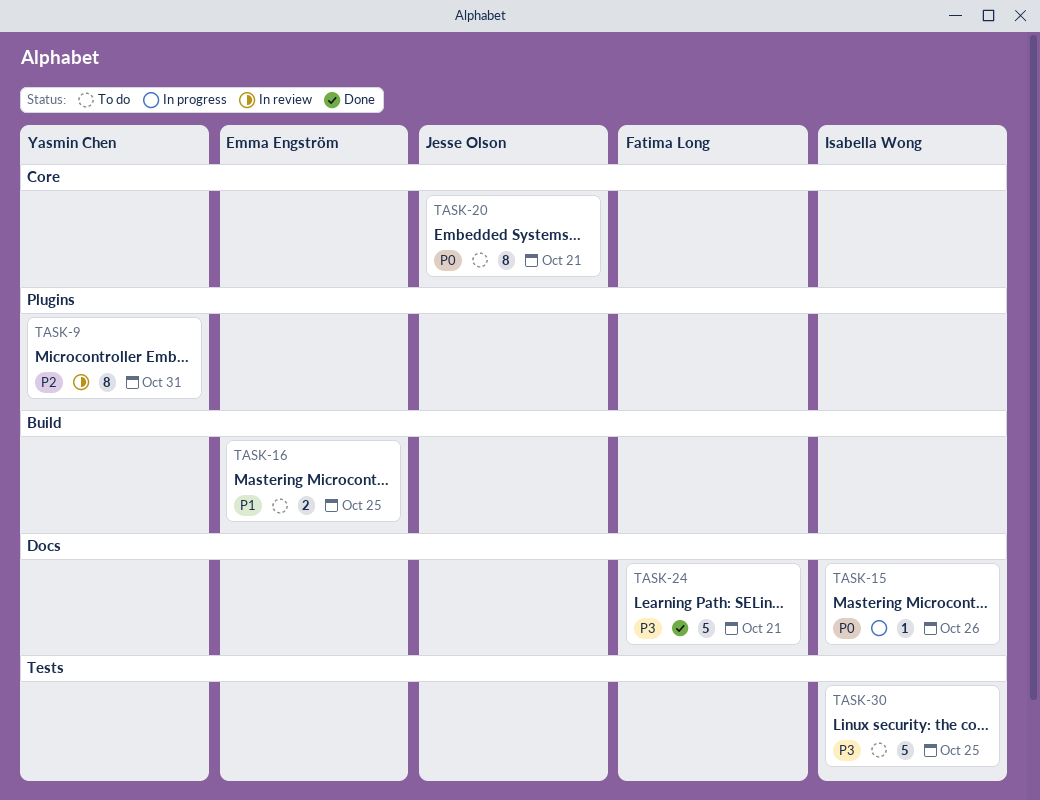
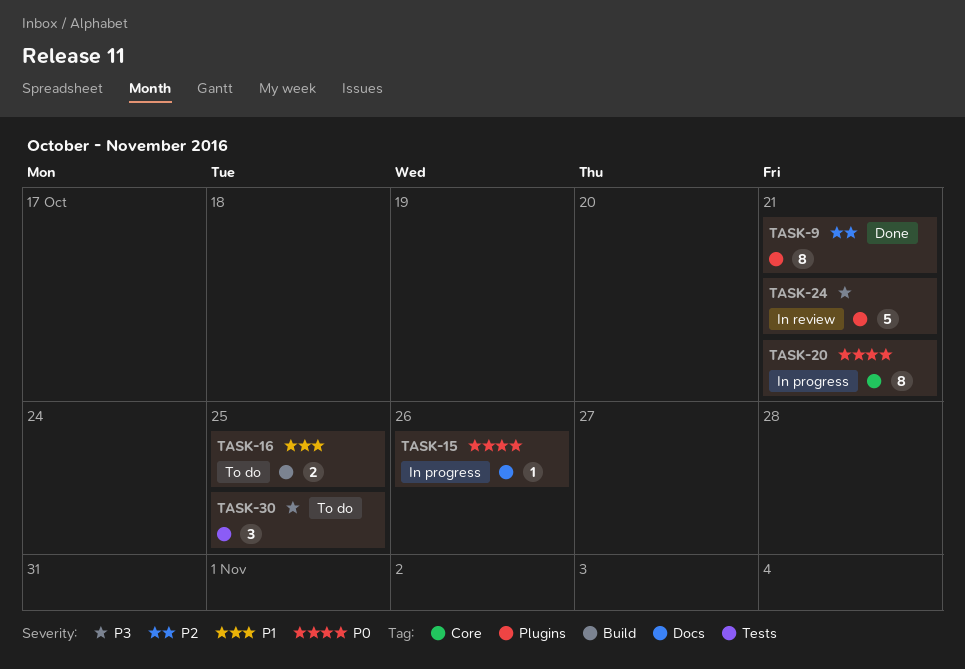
TASK-9, status: In review -> Done
TASK-9, due: Oct 31 -> Oct 21
TASK-20, status: To do -> In progress
TASK-24, status: Done -> In review
TASK-24, label: Docs -> Plugins
TASK-30, estimate: 5 -> 3

